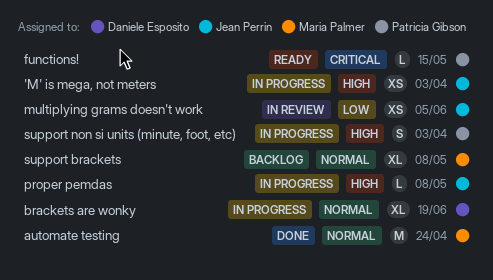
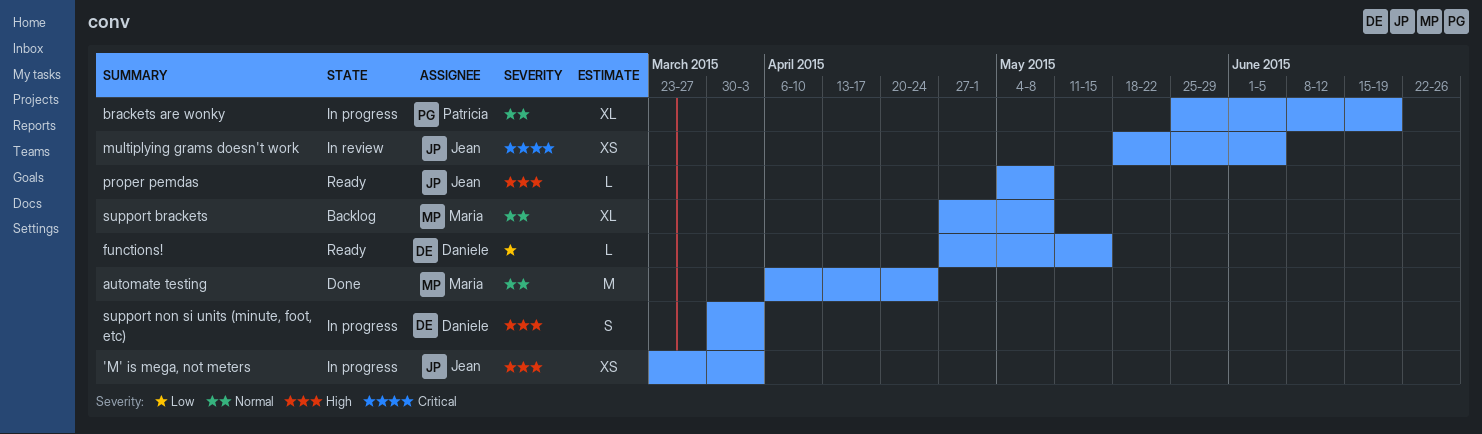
brackets are wonky, owner: Daniele Esposito -> Patricia Gibson
functions!, owner: Patricia Gibson -> Daniele Esposito
functions!, priority: Critical -> Low
multiplying grams doesn't work, priority: Low -> Critical
proper pemdas, status: In progress -> Ready
support non si units (minute, foot, etc), owner: Patricia Gibson -> Daniele Esposito

